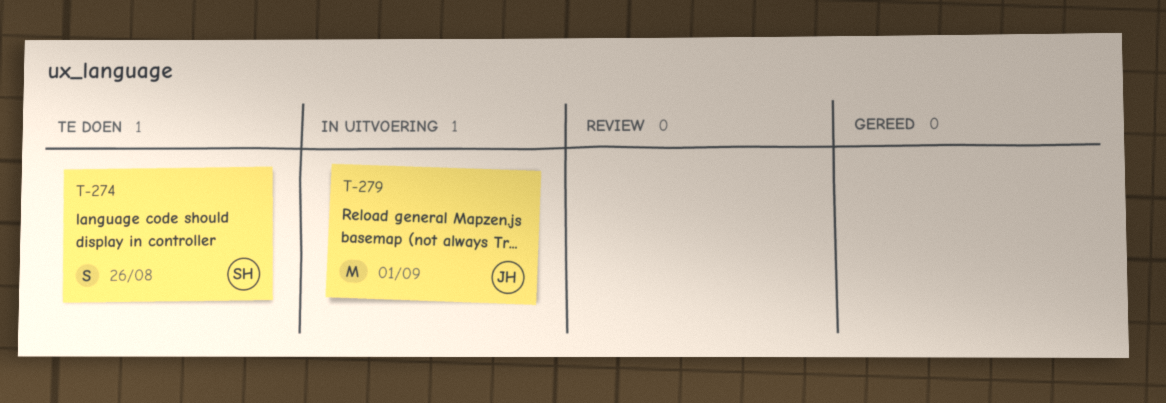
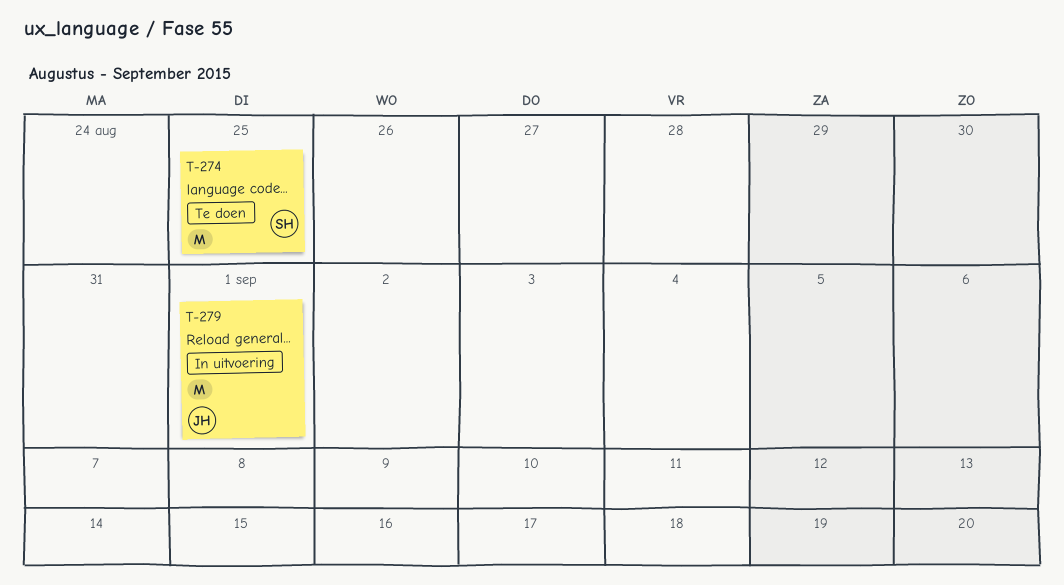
T-274, estimate: S -> M
T-274, due: Aug 26 -> Aug 25

